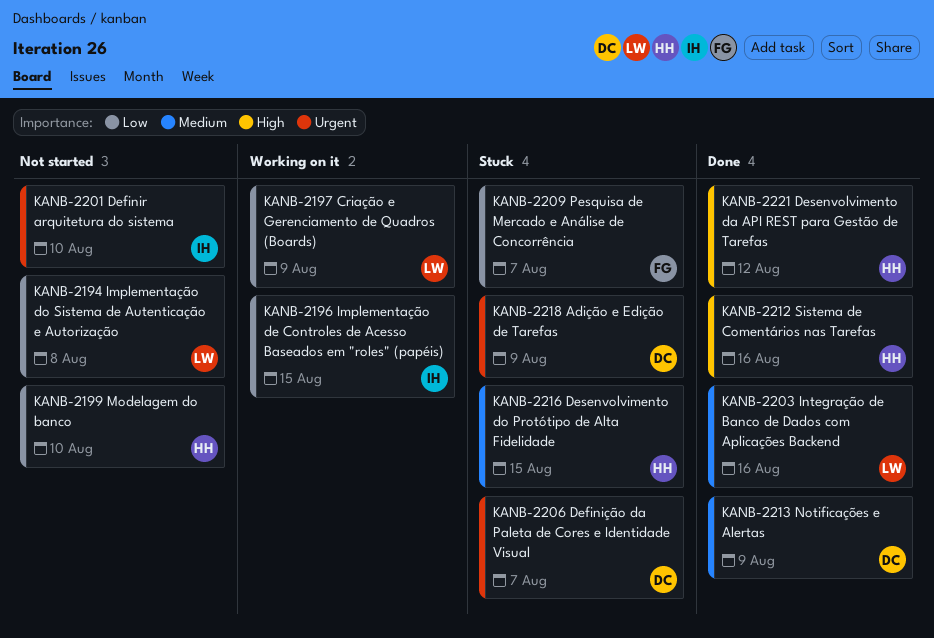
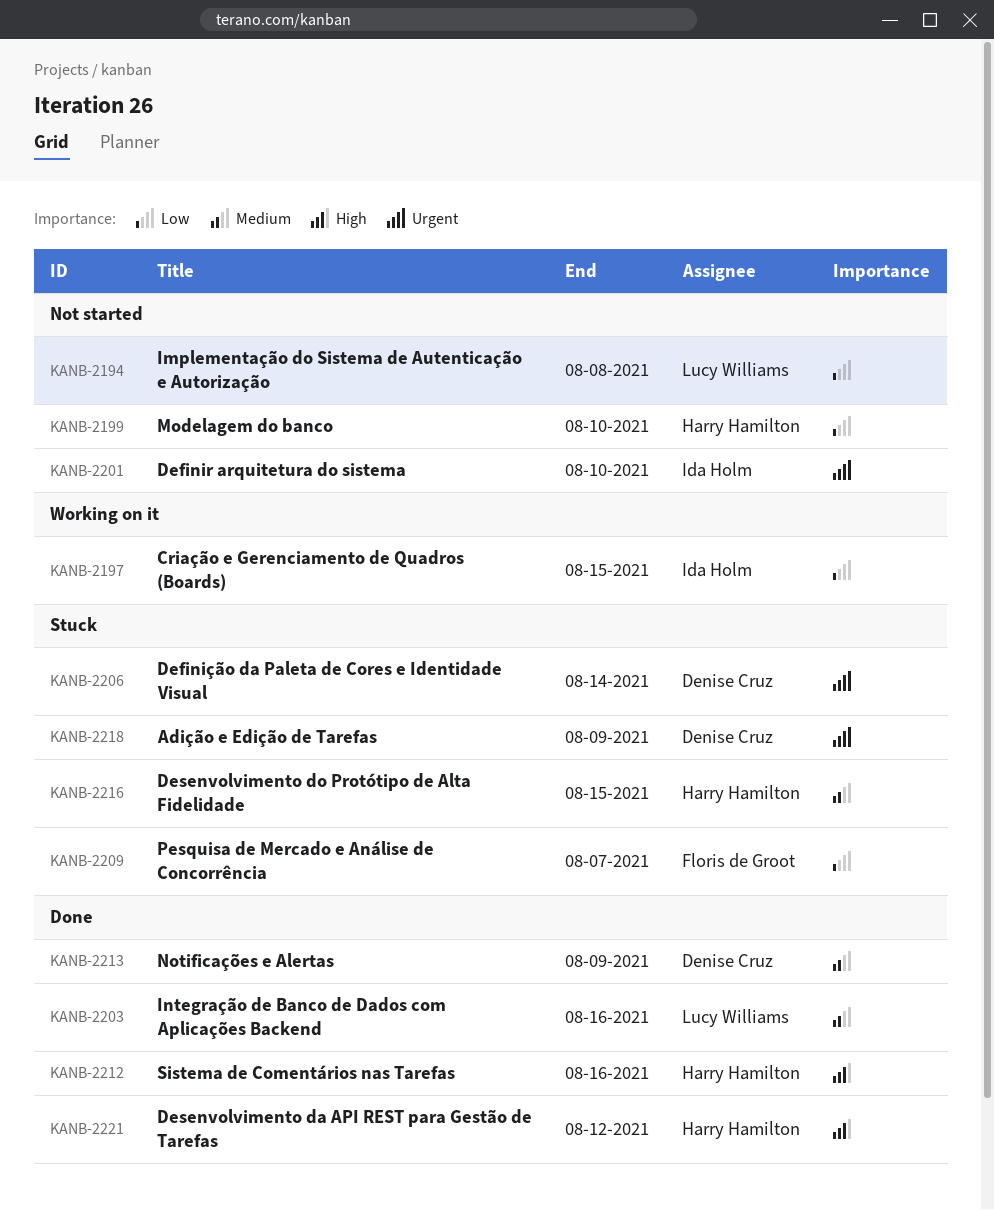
KANB-2196: present -> none
KANB-2197, owner: Lucy Williams -> Ida Holm
KANB-2197, due: Aug 9 -> Aug 15
KANB-2206, due: Aug 7 -> Aug 14

